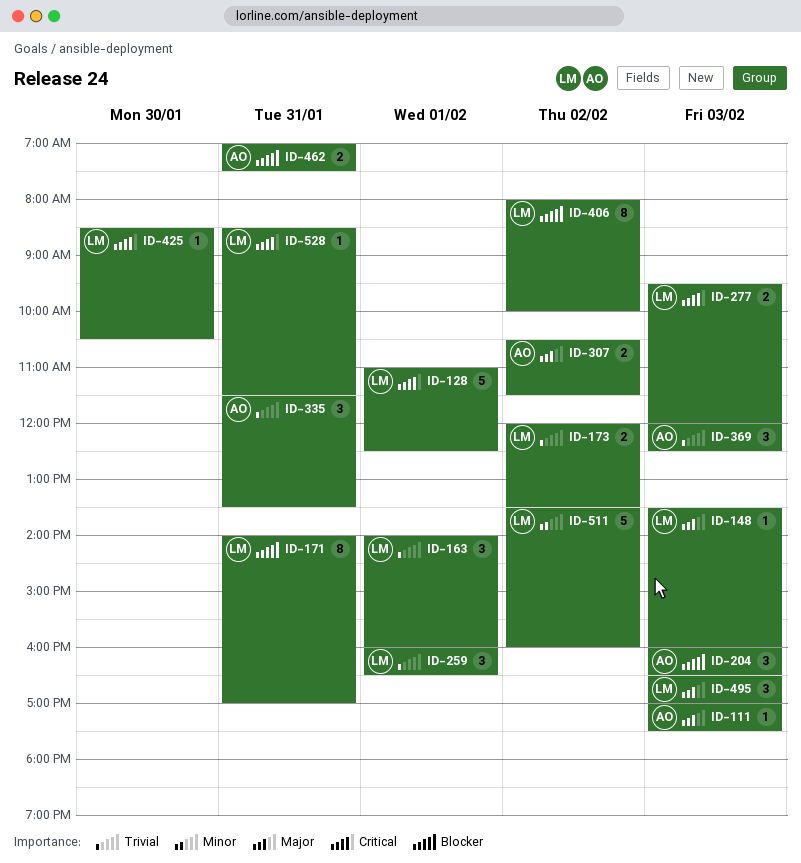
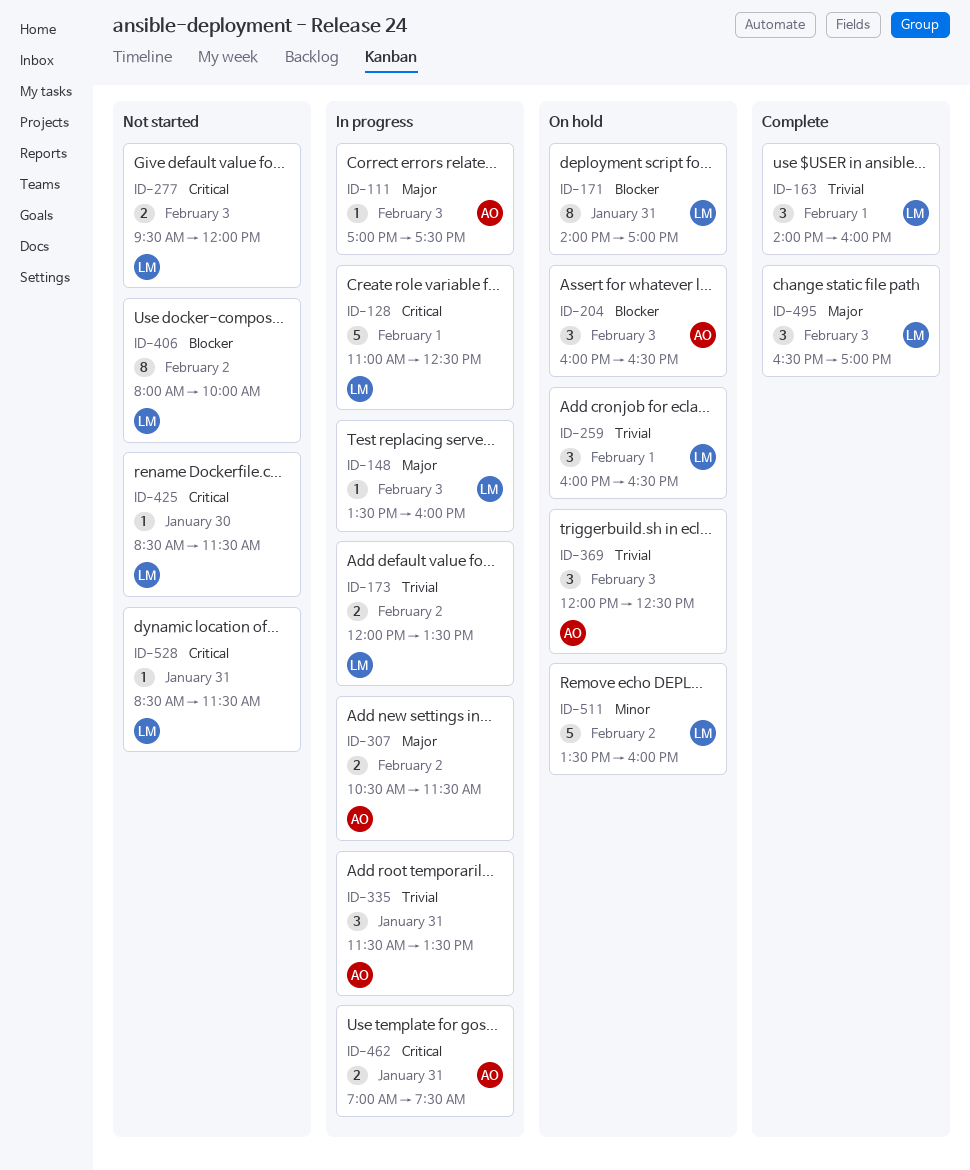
ID-425, ends: 10:30 -> 11:30
ID-462, priority: Blocker -> Critical

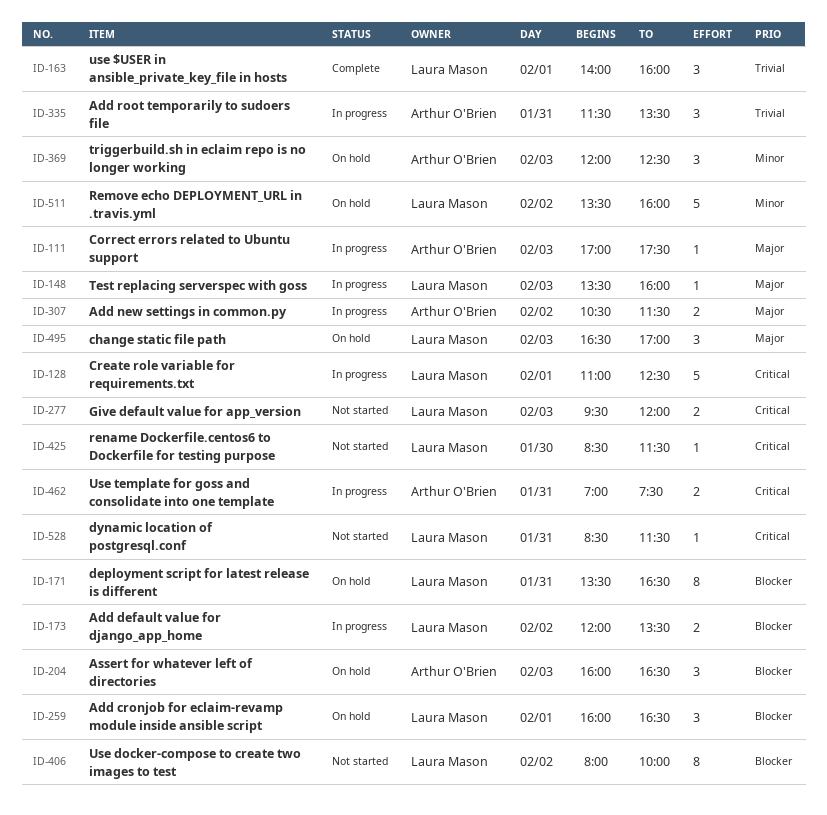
ID-171, begins: 14:00 -> 13:30
ID-171, ends: 17:00 -> 16:30
ID-173, priority: Trivial -> Blocker
ID-259, priority: Trivial -> Blocker
ID-369, priority: Trivial -> Minor
ID-495, status: Complete -> On hold

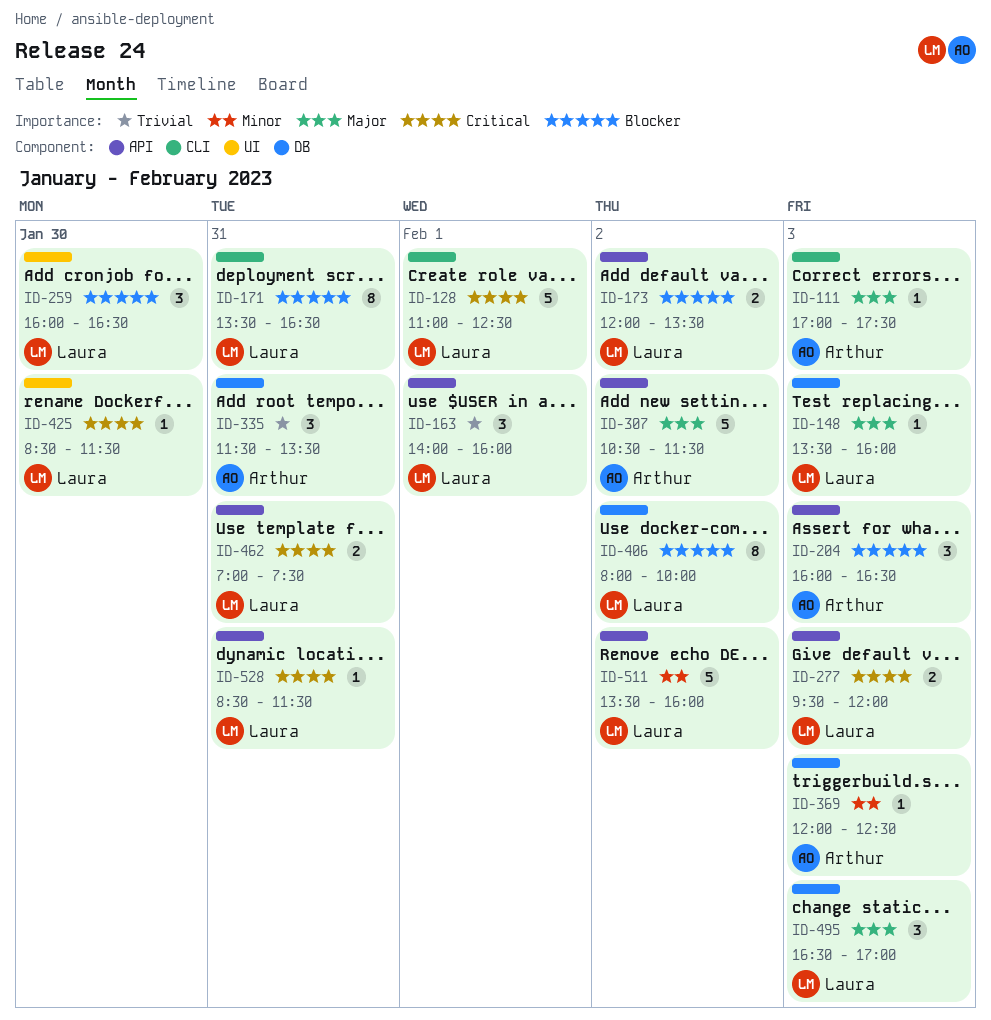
ID-259, day: Feb 1 -> Jan 30
ID-307, estimate: 2 -> 5
ID-369, estimate: 3 -> 1
ID-462, owner: Arthur O'Brien -> Laura Mason

